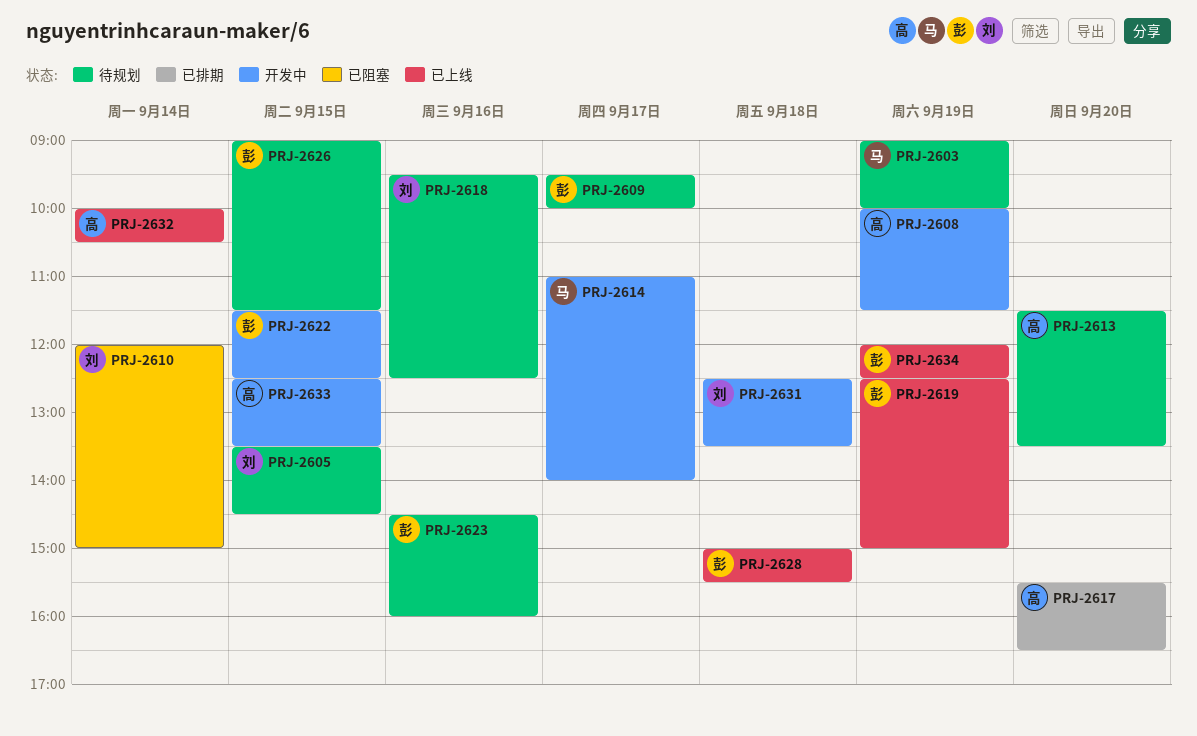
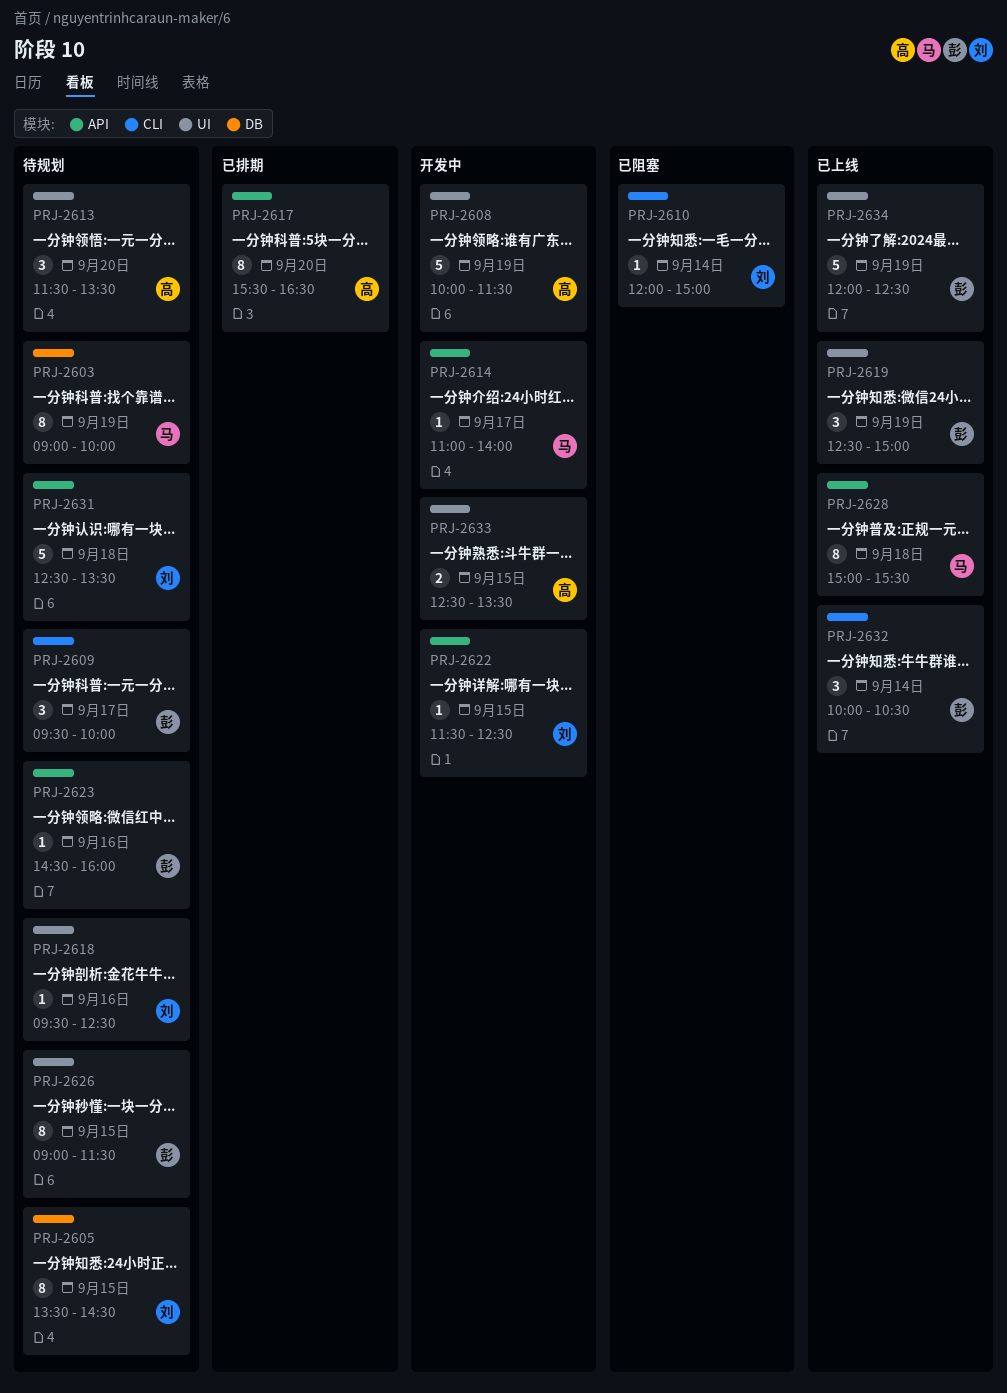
PRJ-2622, owner: 彭 -> 刘
PRJ-2628, owner: 彭 -> 马
PRJ-2631, status: 开发中 -> 待规划
PRJ-2632, owner: 高 -> 彭

